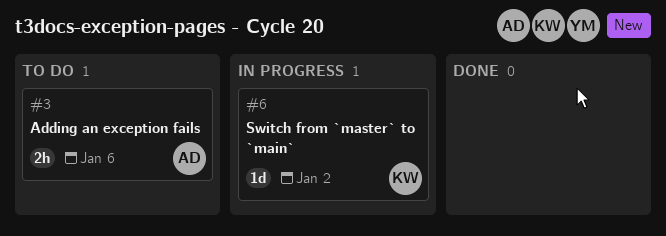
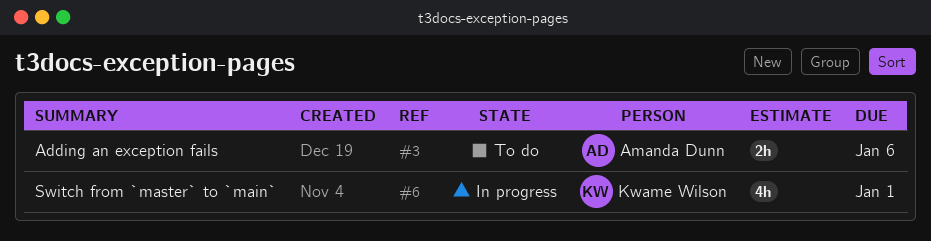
#6, estimate: 1d -> 4h
#6, due: Jan 2 -> Jan 1

